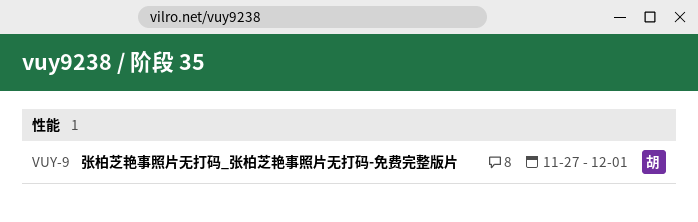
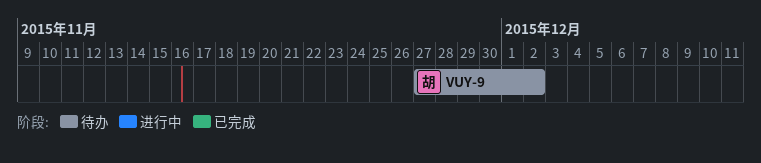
VUY-9, due: Dec 1 -> Dec 2

